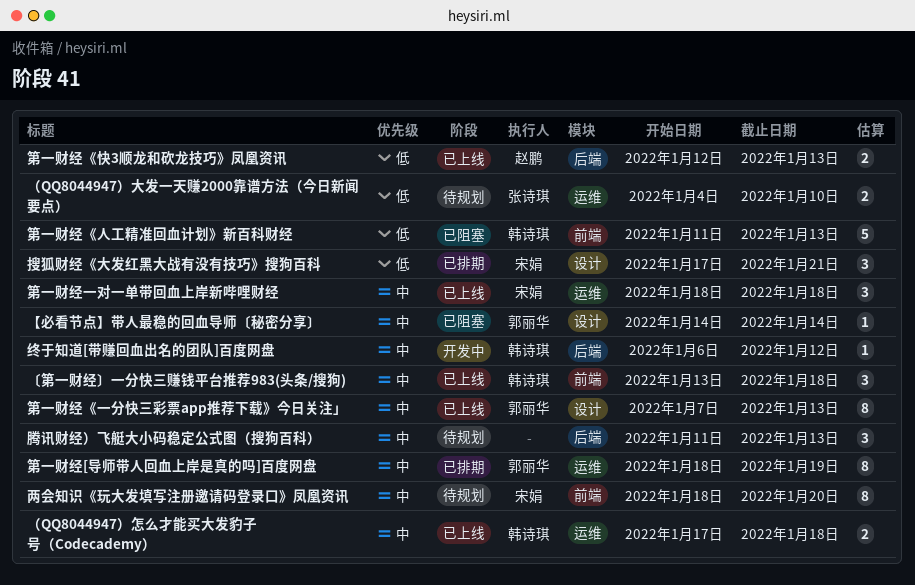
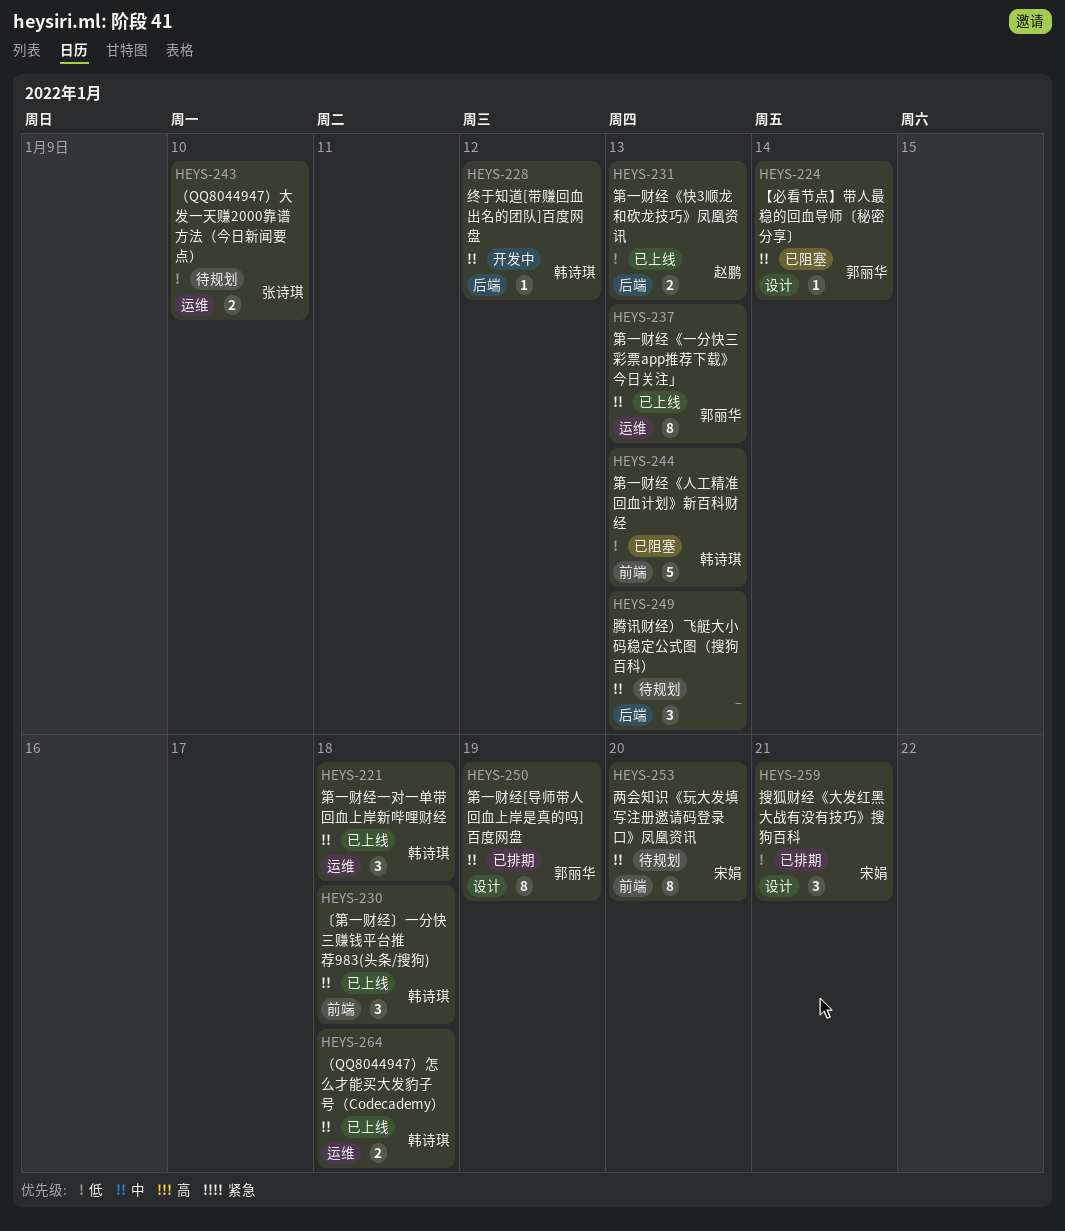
第一财经[导师带人回血上岸是真的吗]百度网盘, label: 运维 -> 设计
第一财经《一分快三彩票app推荐下载》今日关注」, label: 设计 -> 运维
第一财经一对一单带回血上岸新哔哩财经, owner: 宋娟 -> 韩诗琪

